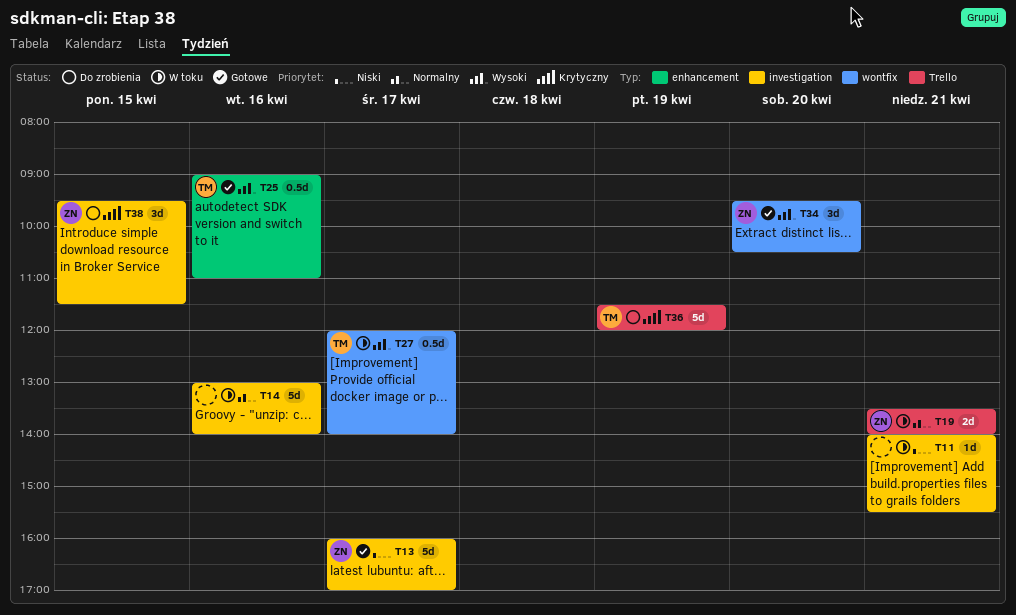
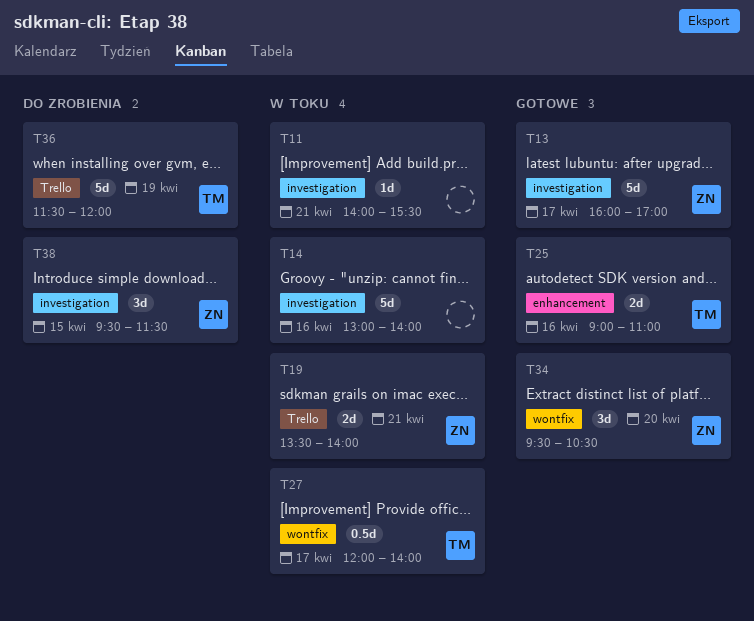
T25, estimate: 0.5d -> 2d

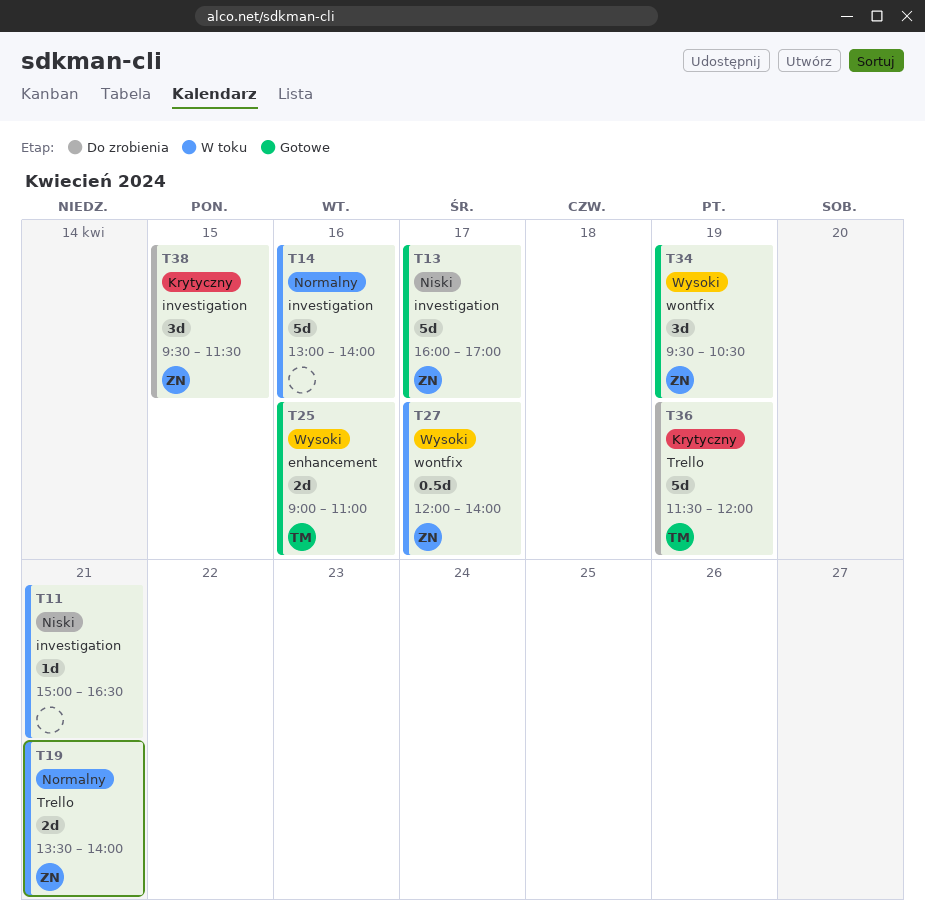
T11, begins: 14:00 -> 15:00
T11, ends: 15:30 -> 16:30
T27, owner: TM -> ZN
T34, day: Apr 20 -> Apr 19

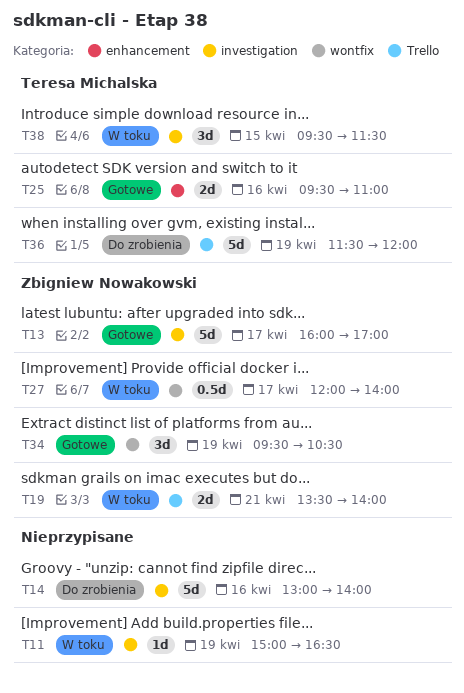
T11, day: Apr 21 -> Apr 19
T14, status: W toku -> Do zrobienia
T25, begins: 09:00 -> 09:30
T38, status: Do zrobienia -> W toku
T38, owner: Zbigniew Nowakowski -> Teresa Michalska

